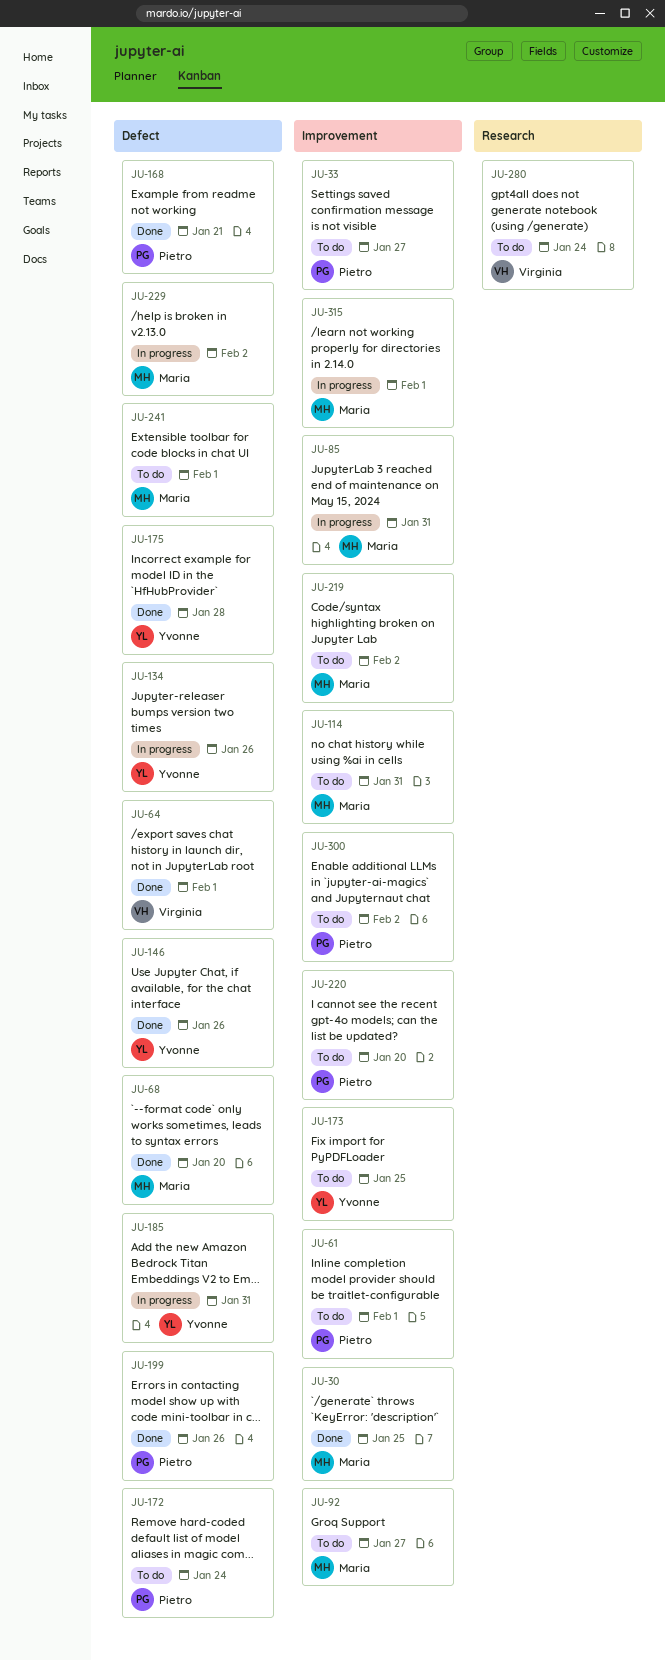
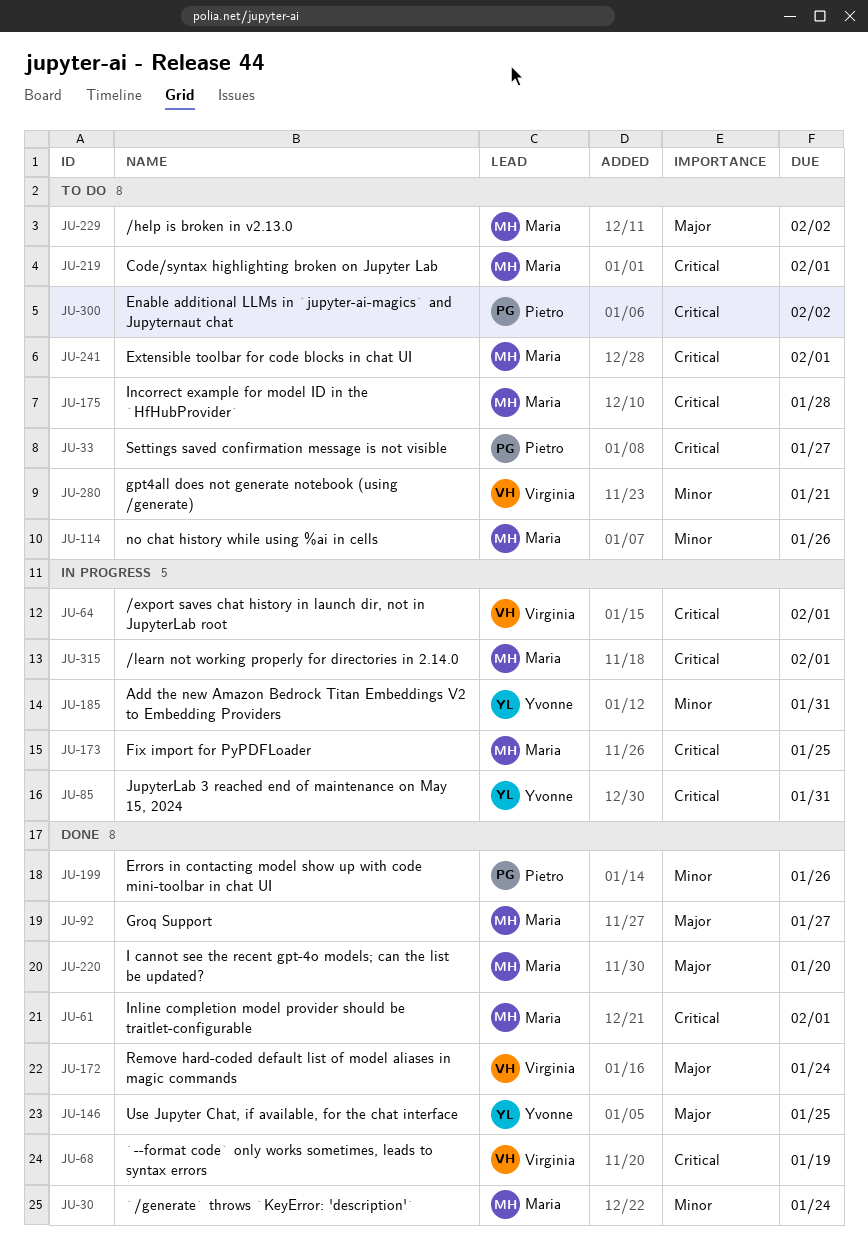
JU-30, due: Jan 25 -> Jan 24
JU-61, status: To do -> Done
JU-61, owner: Pietro -> Maria
JU-64, status: Done -> In progress
JU-68, owner: Maria -> Virginia
JU-68, due: Jan 20 -> Jan 19
JU-85, owner: Maria -> Yvonne
JU-92, status: To do -> Done
JU-114, due: Jan 31 -> Jan 26
JU-134: present -> none
JU-146, due: Jan 26 -> Jan 25
JU-168: present -> none
JU-172, status: To do -> Done
JU-172, owner: Pietro -> Virginia
JU-173, status: To do -> In progress
JU-173, owner: Yvonne -> Maria
JU-175, status: Done -> To do
JU-175, owner: Yvonne -> Maria
JU-219, due: Feb 2 -> Feb 1
JU-220, status: To do -> Done
JU-220, owner: Pietro -> Maria
JU-229, status: In progress -> To do
JU-280, due: Jan 24 -> Jan 21

